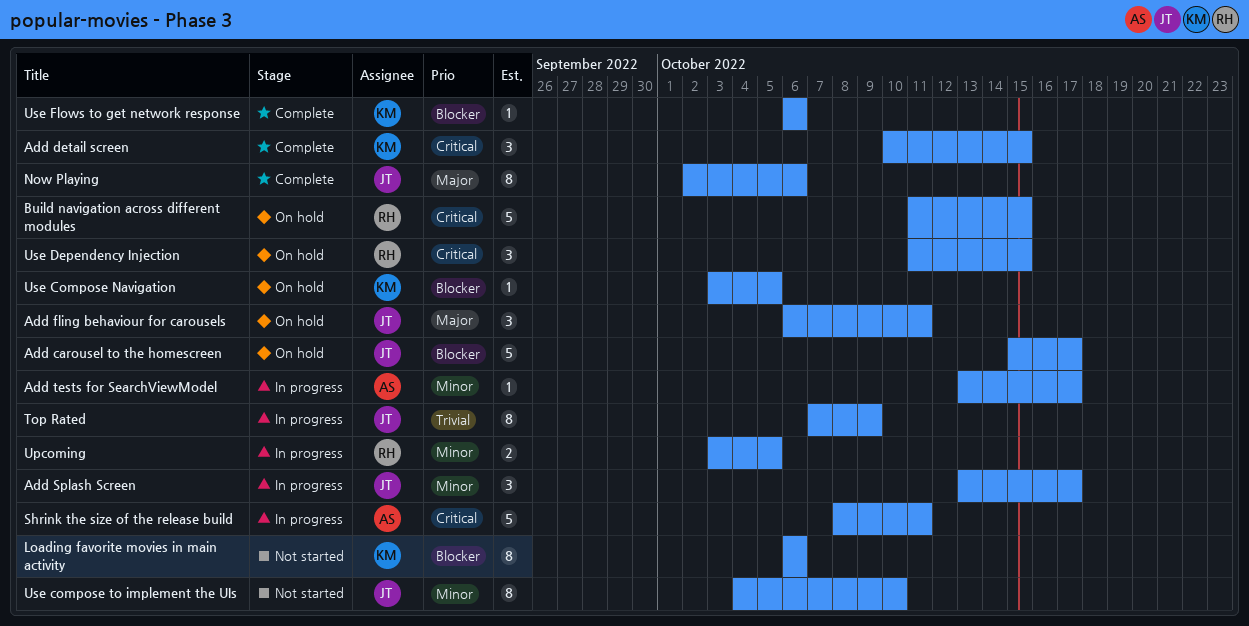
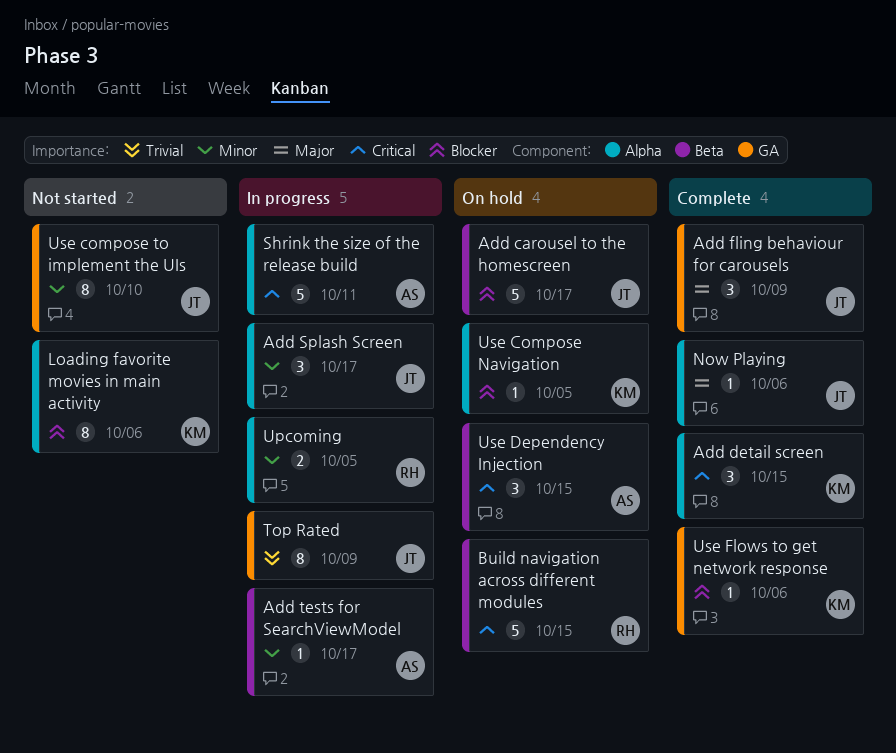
Add fling behaviour for carousels, status: On hold -> Complete
Add fling behaviour for carousels, due: Oct 11 -> Oct 9
Now Playing, estimate: 8 -> 1
Use Dependency Injection, owner: RH -> AS

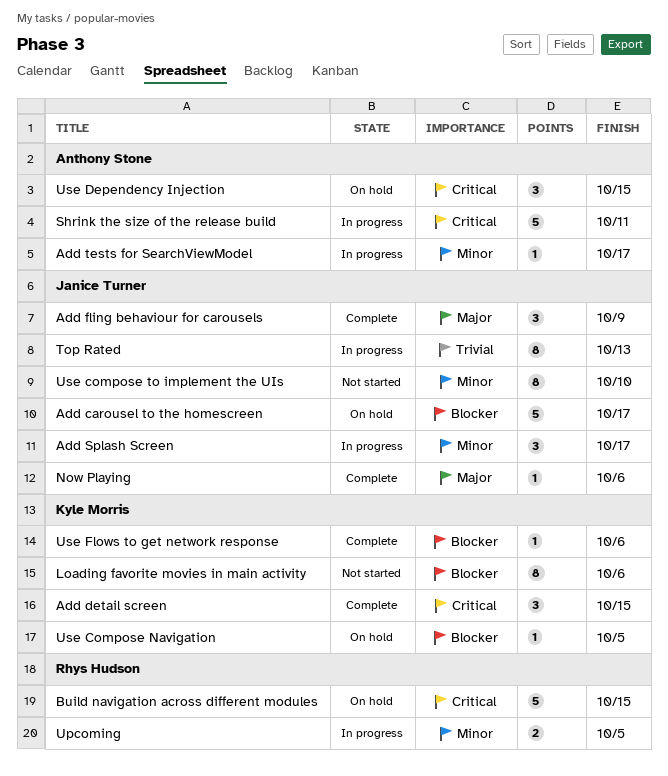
Top Rated, due: Oct 9 -> Oct 13

